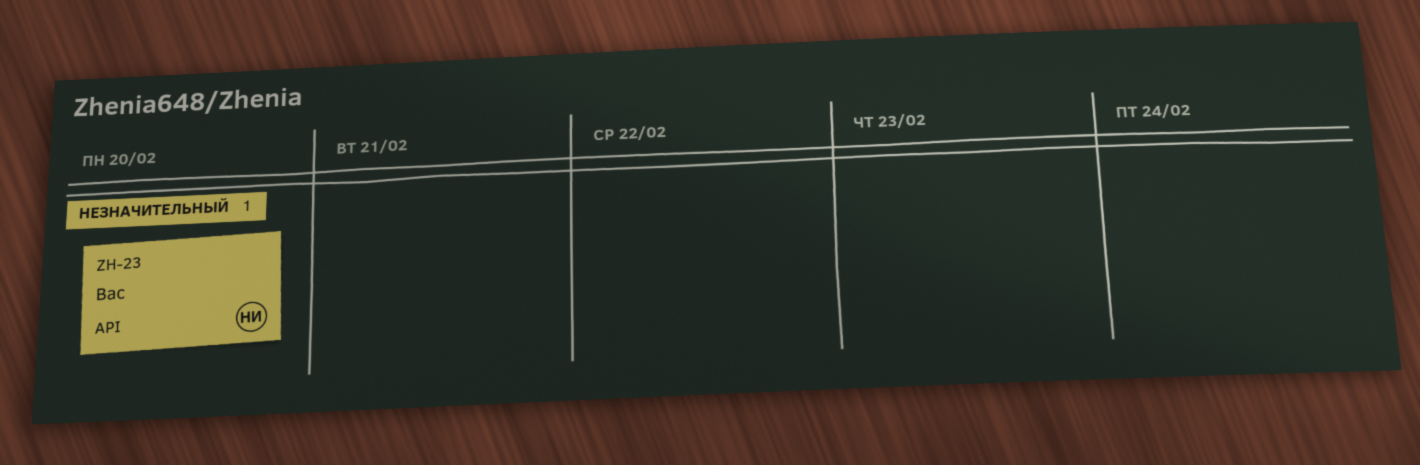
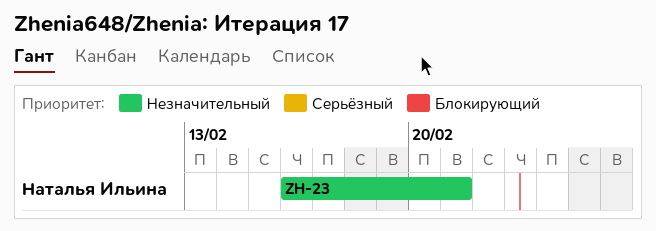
ZH-23, due: Feb 20 -> Feb 21

